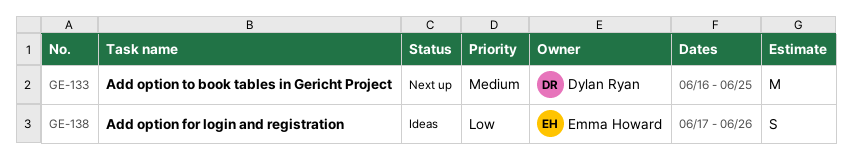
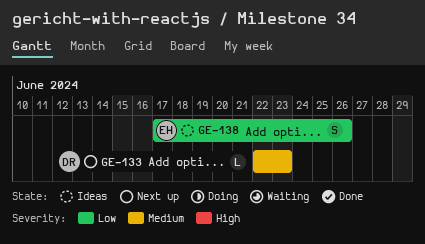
GE-133, estimate: M -> L
GE-133, start: Jun 16 -> Jun 22
GE-133, due: Jun 25 -> Jun 23

